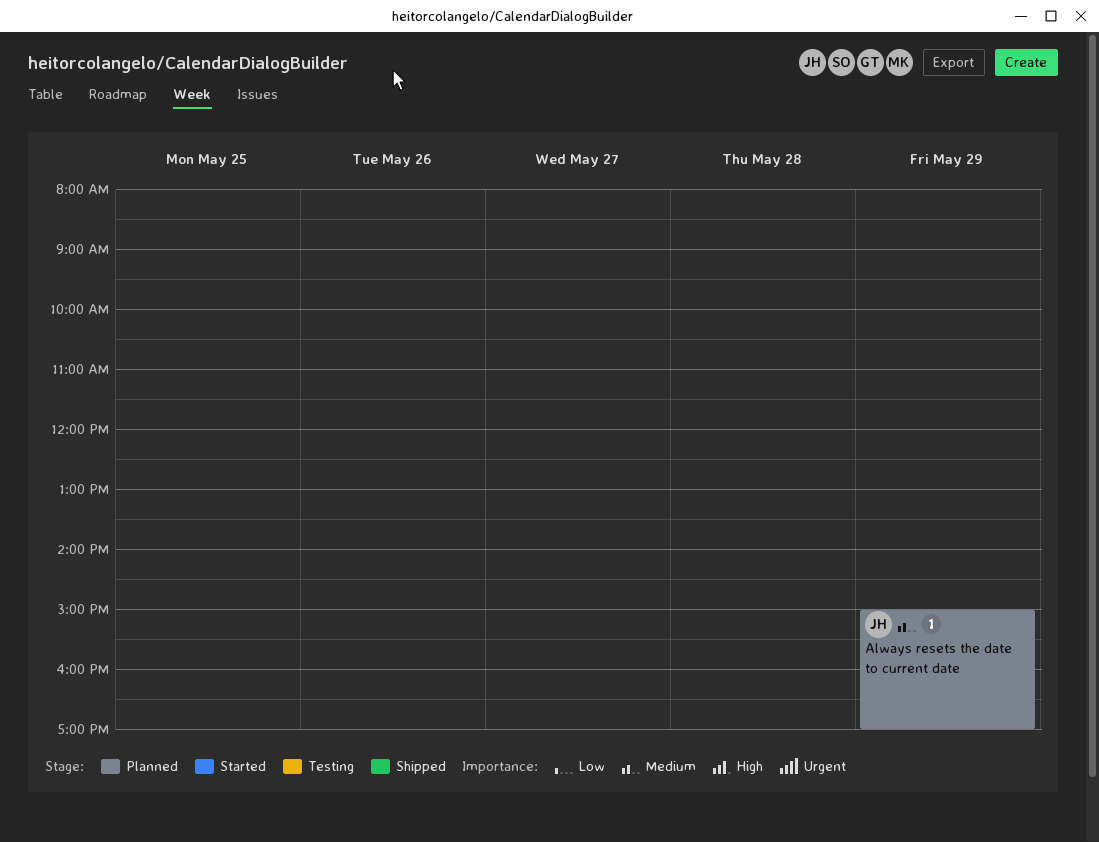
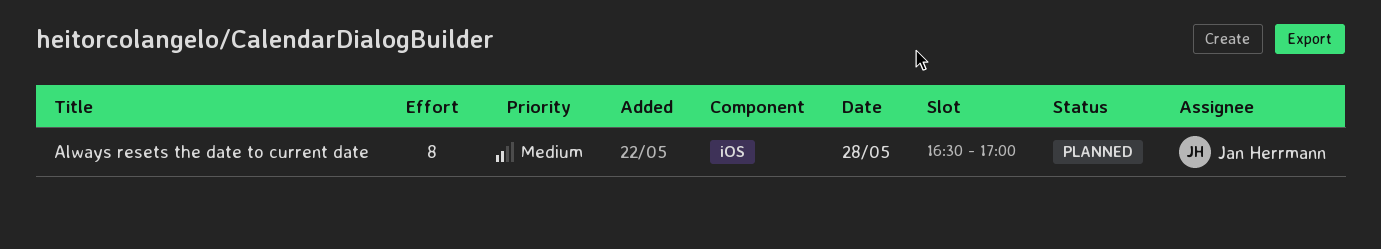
Always resets the date to current date, estimate: 1 -> 8
Always resets the date to current date, day: May 29 -> May 28
Always resets the date to current date, begins: 15:00 -> 16:30

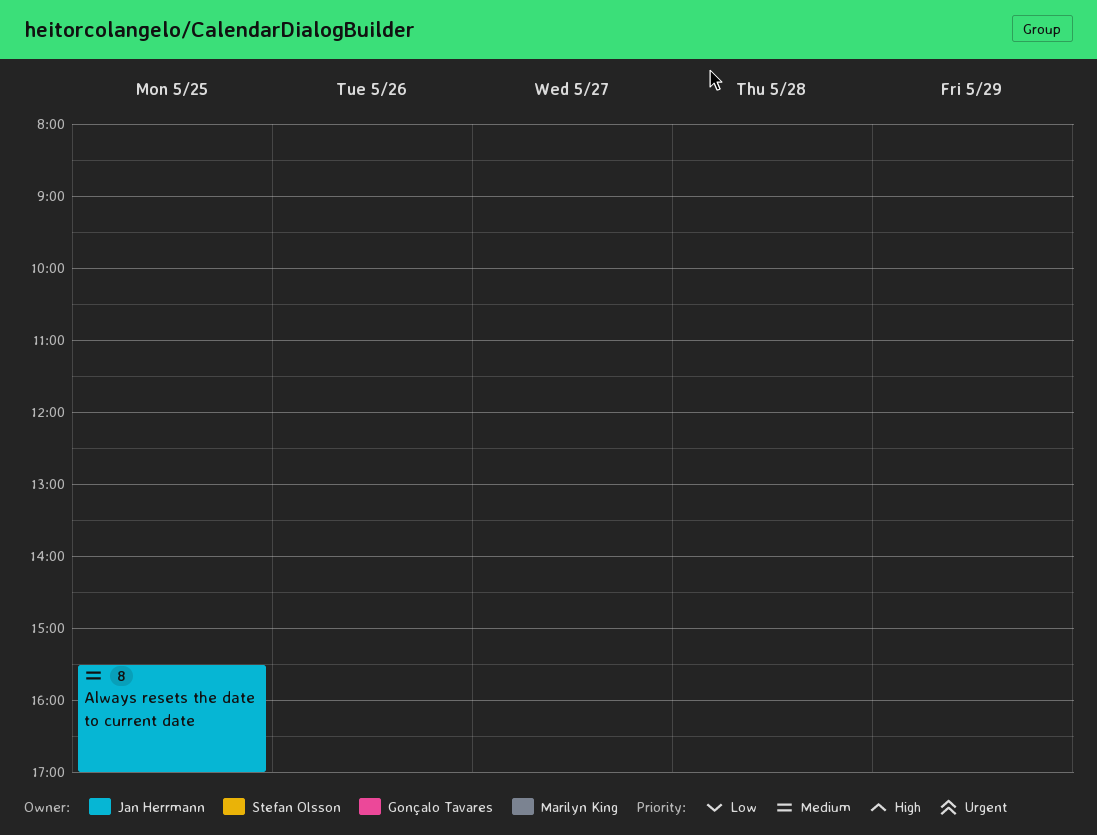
Always resets the date to current date, day: May 28 -> May 25
Always resets the date to current date, begins: 16:30 -> 15:30

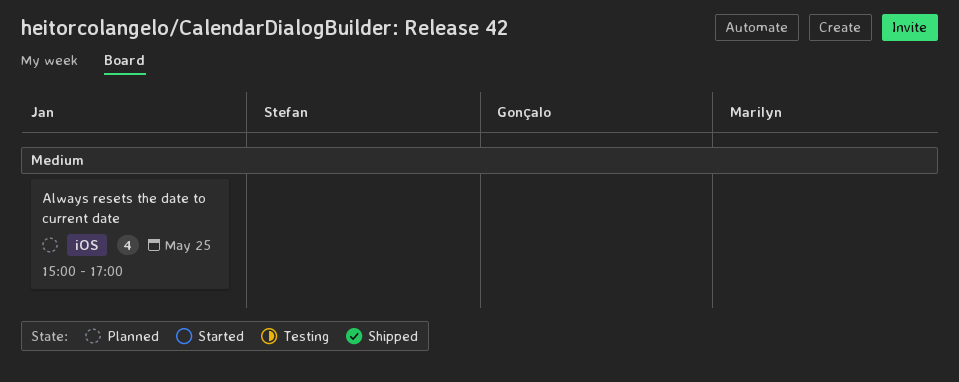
Always resets the date to current date, estimate: 8 -> 4
Always resets the date to current date, begins: 15:30 -> 15:00

